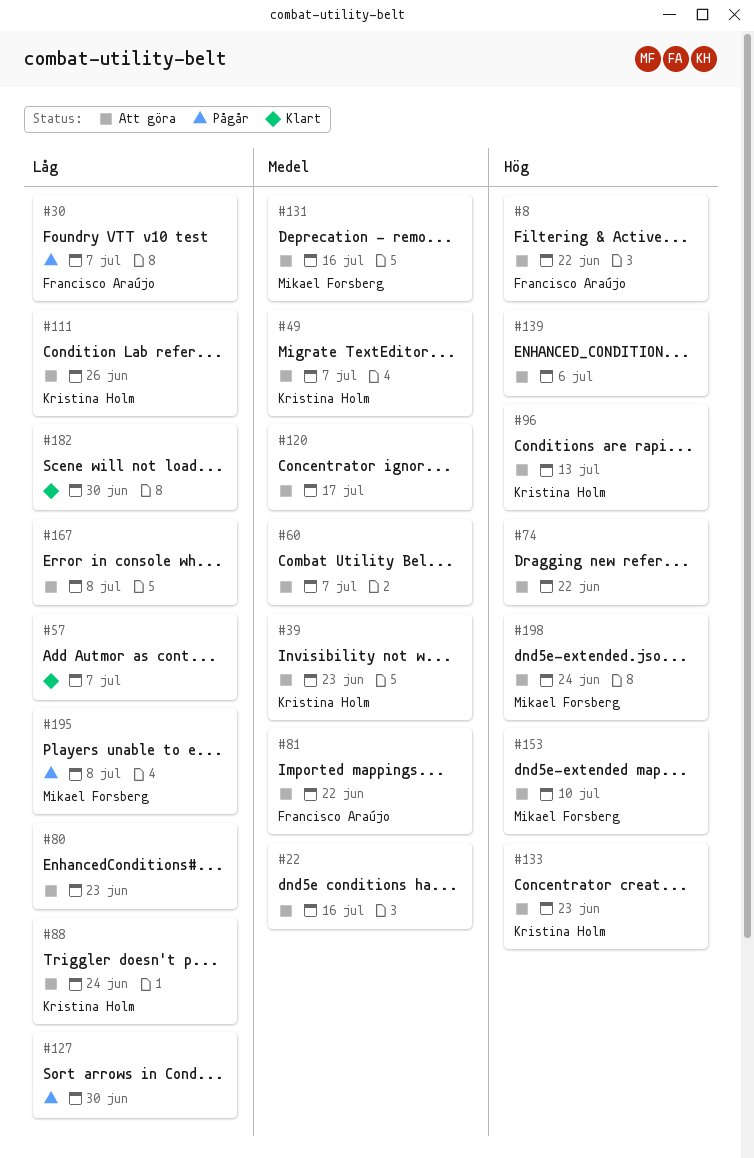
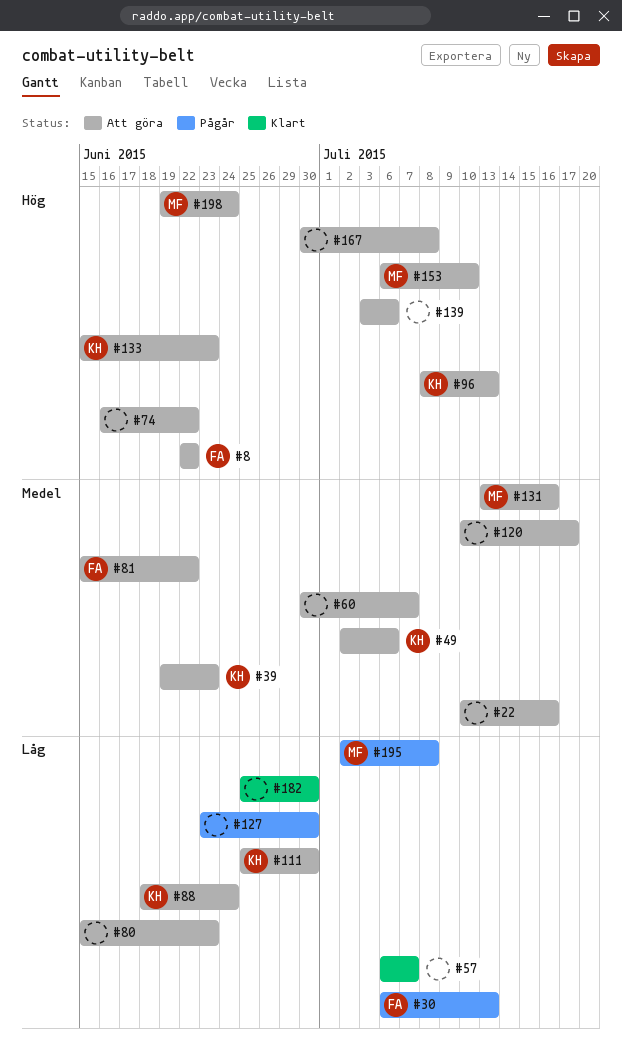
#30, due: Jul 7 -> Jul 13
#49, due: Jul 7 -> Jul 6
#111, due: Jun 26 -> Jun 30
#167, priority: Låg -> Hög

